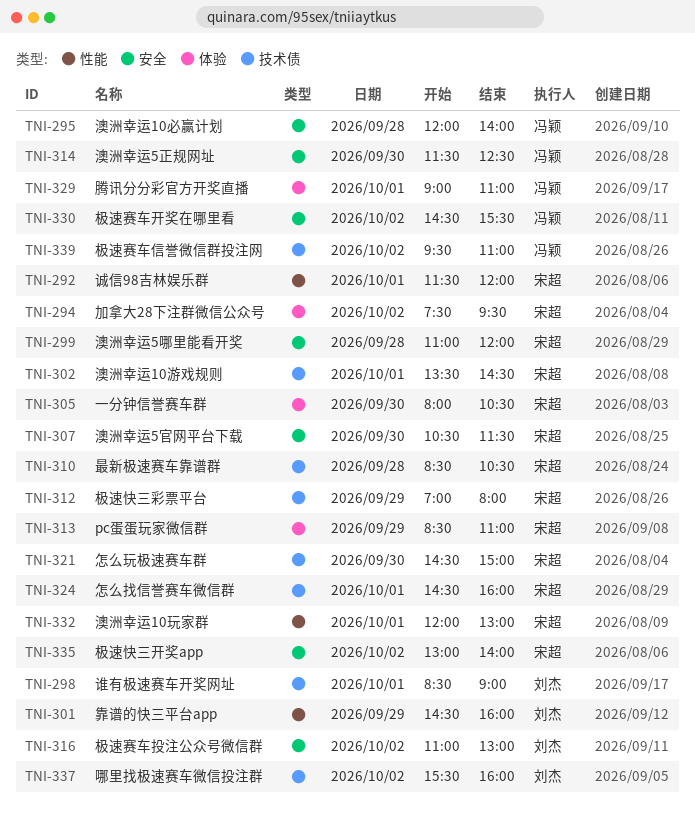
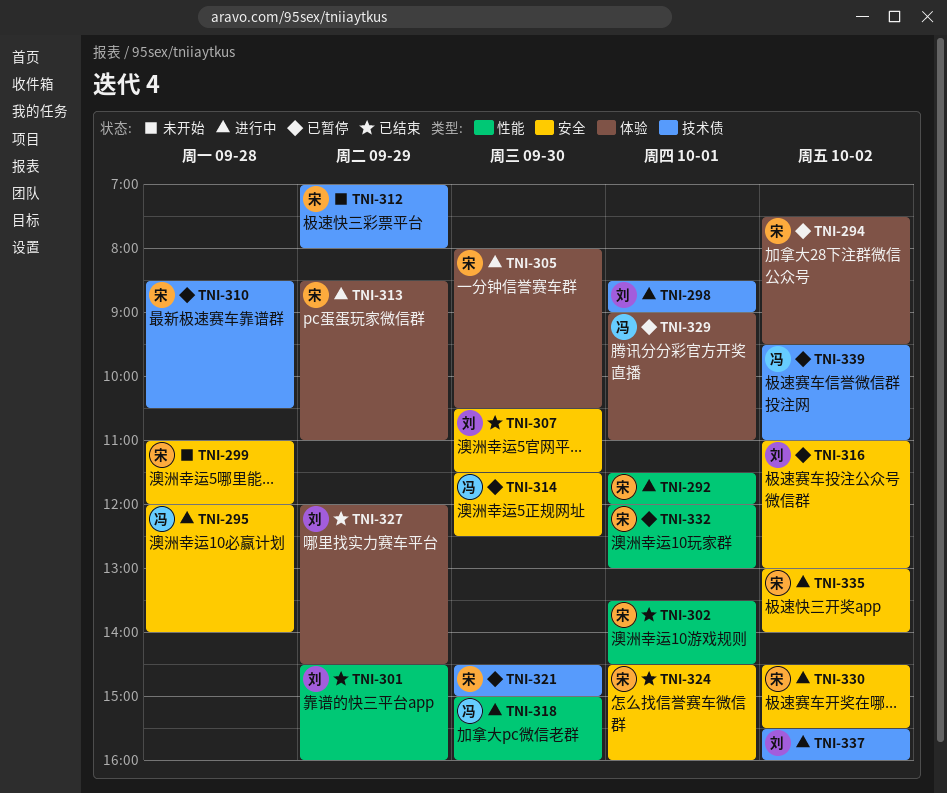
TNI-302, label: 技术债 -> 性能
TNI-307, owner: 宋超 -> 刘杰
TNI-318: none -> present
TNI-324, label: 技术债 -> 安全
TNI-327: none -> present
TNI-330, owner: 冯颖 -> 宋超

